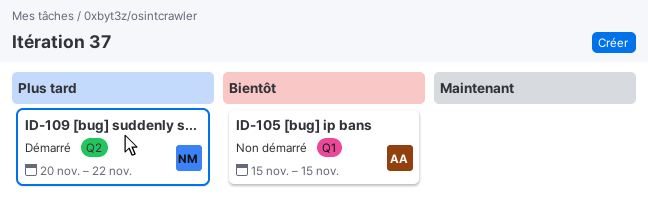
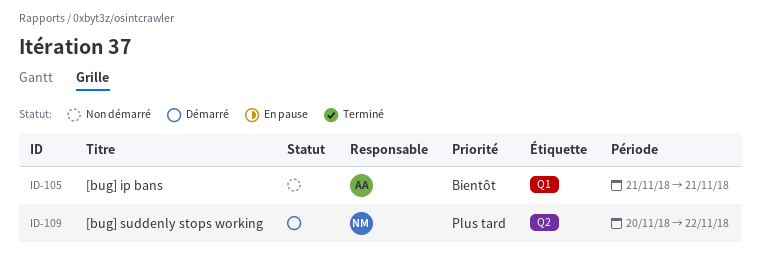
ID-105, start: Nov 15 -> Nov 21
ID-105, due: Nov 15 -> Nov 21

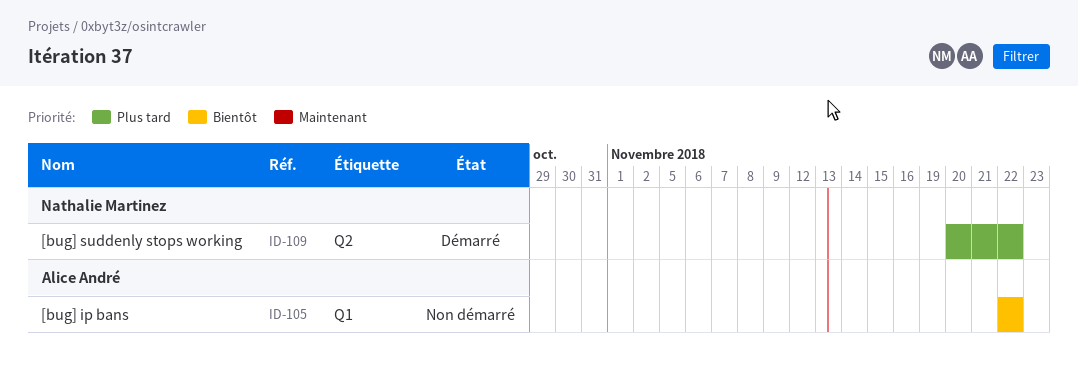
ID-105, start: Nov 21 -> Nov 22
ID-105, due: Nov 21 -> Nov 22

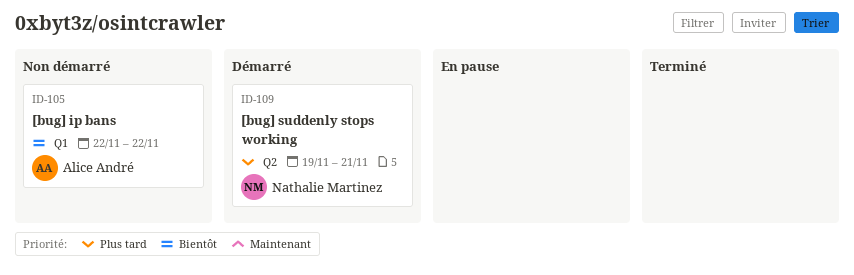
ID-109, start: Nov 20 -> Nov 19
ID-109, due: Nov 22 -> Nov 21

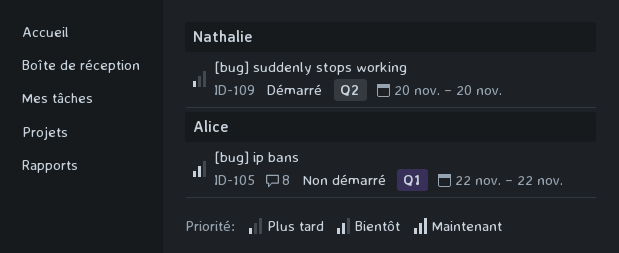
ID-109, start: Nov 19 -> Nov 20
ID-109, due: Nov 21 -> Nov 20

